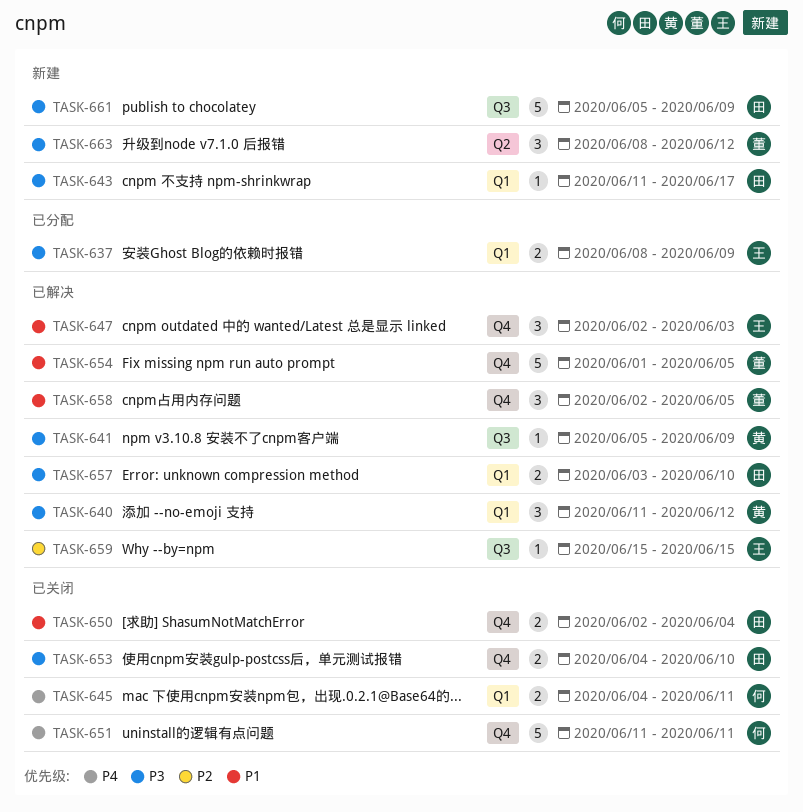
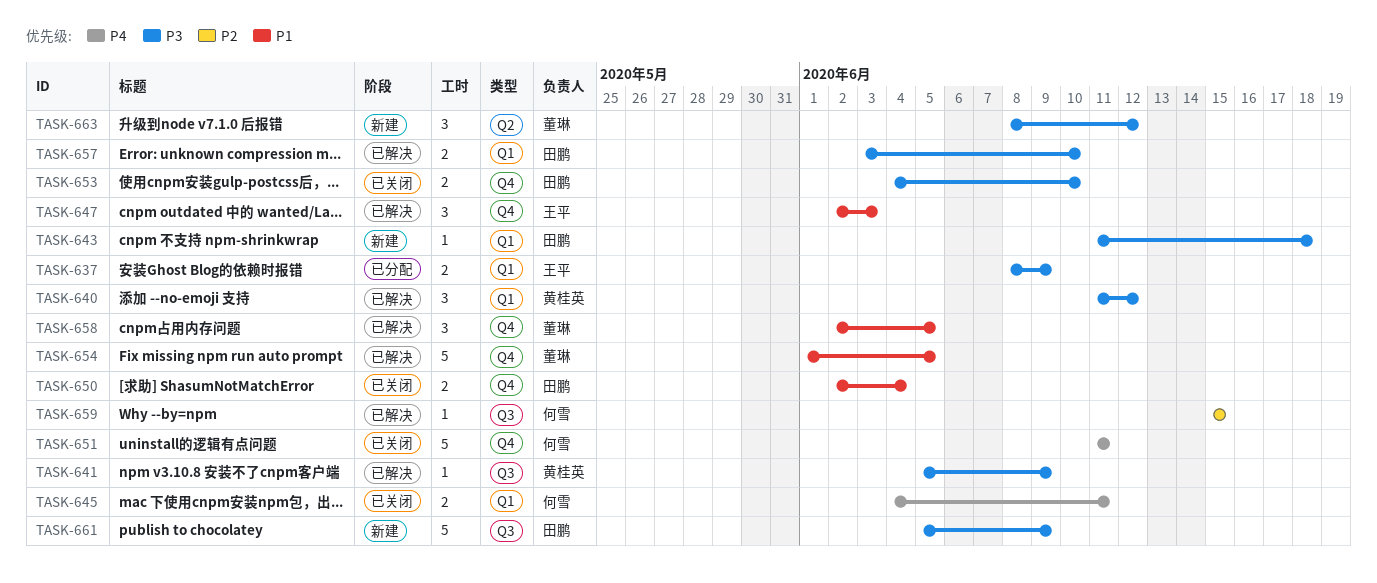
TASK-643, due: Jun 17 -> Jun 18
TASK-659, owner: 王平 -> 何雪

